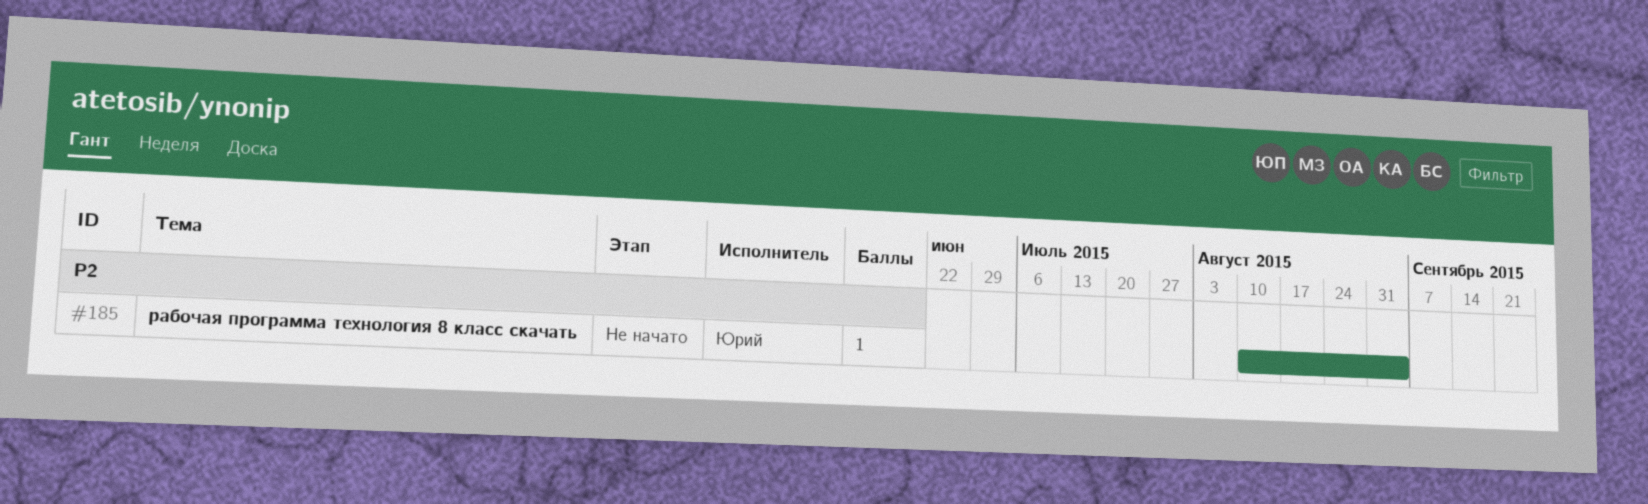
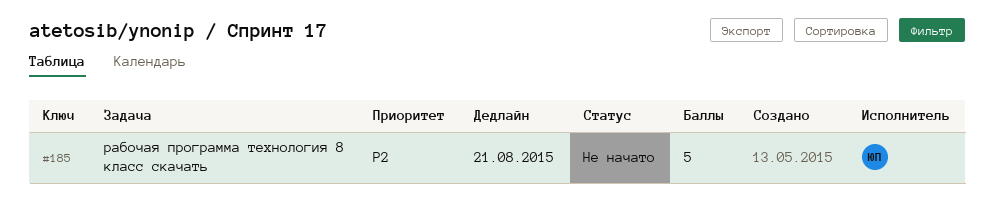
#185, estimate: 1 -> 5
#185, due: Sep 4 -> Aug 21

